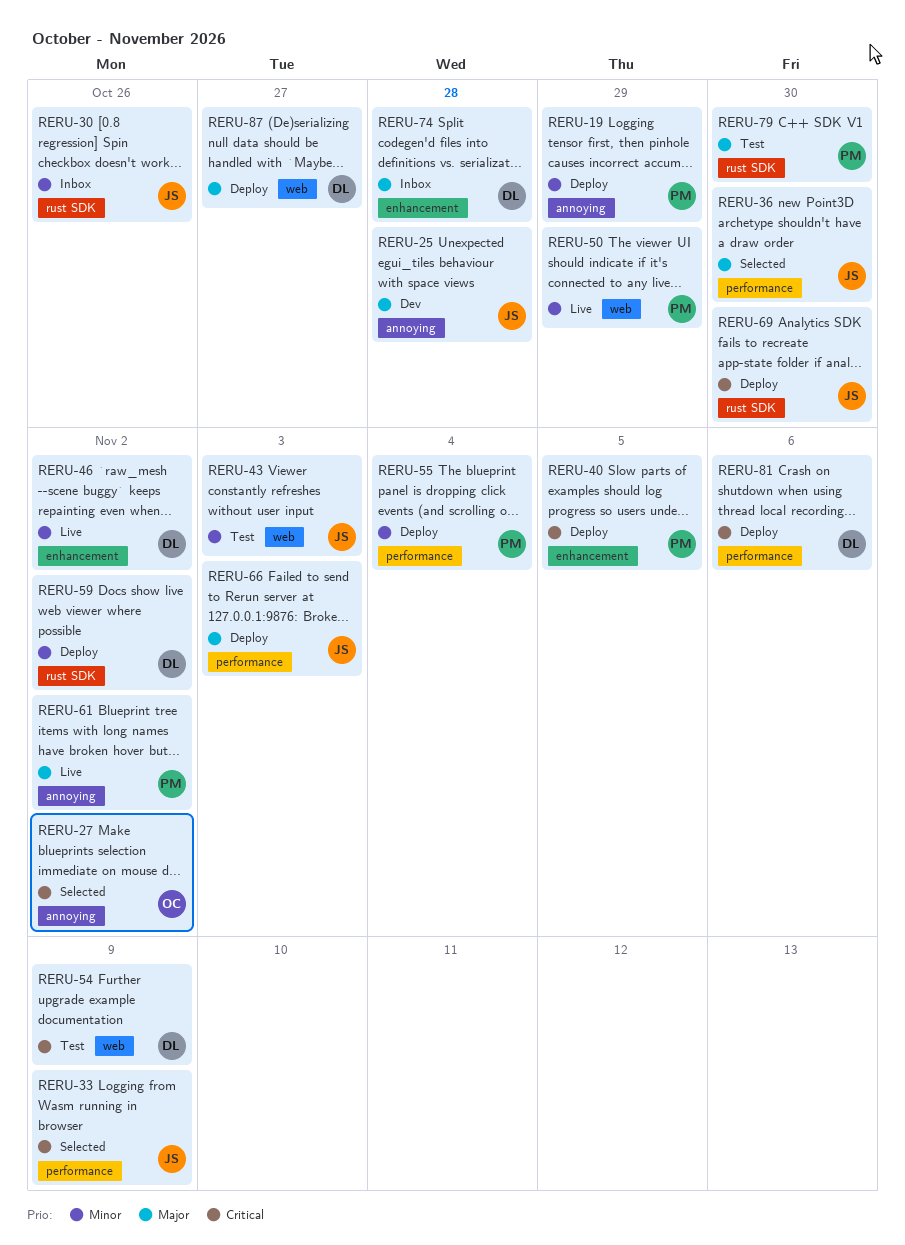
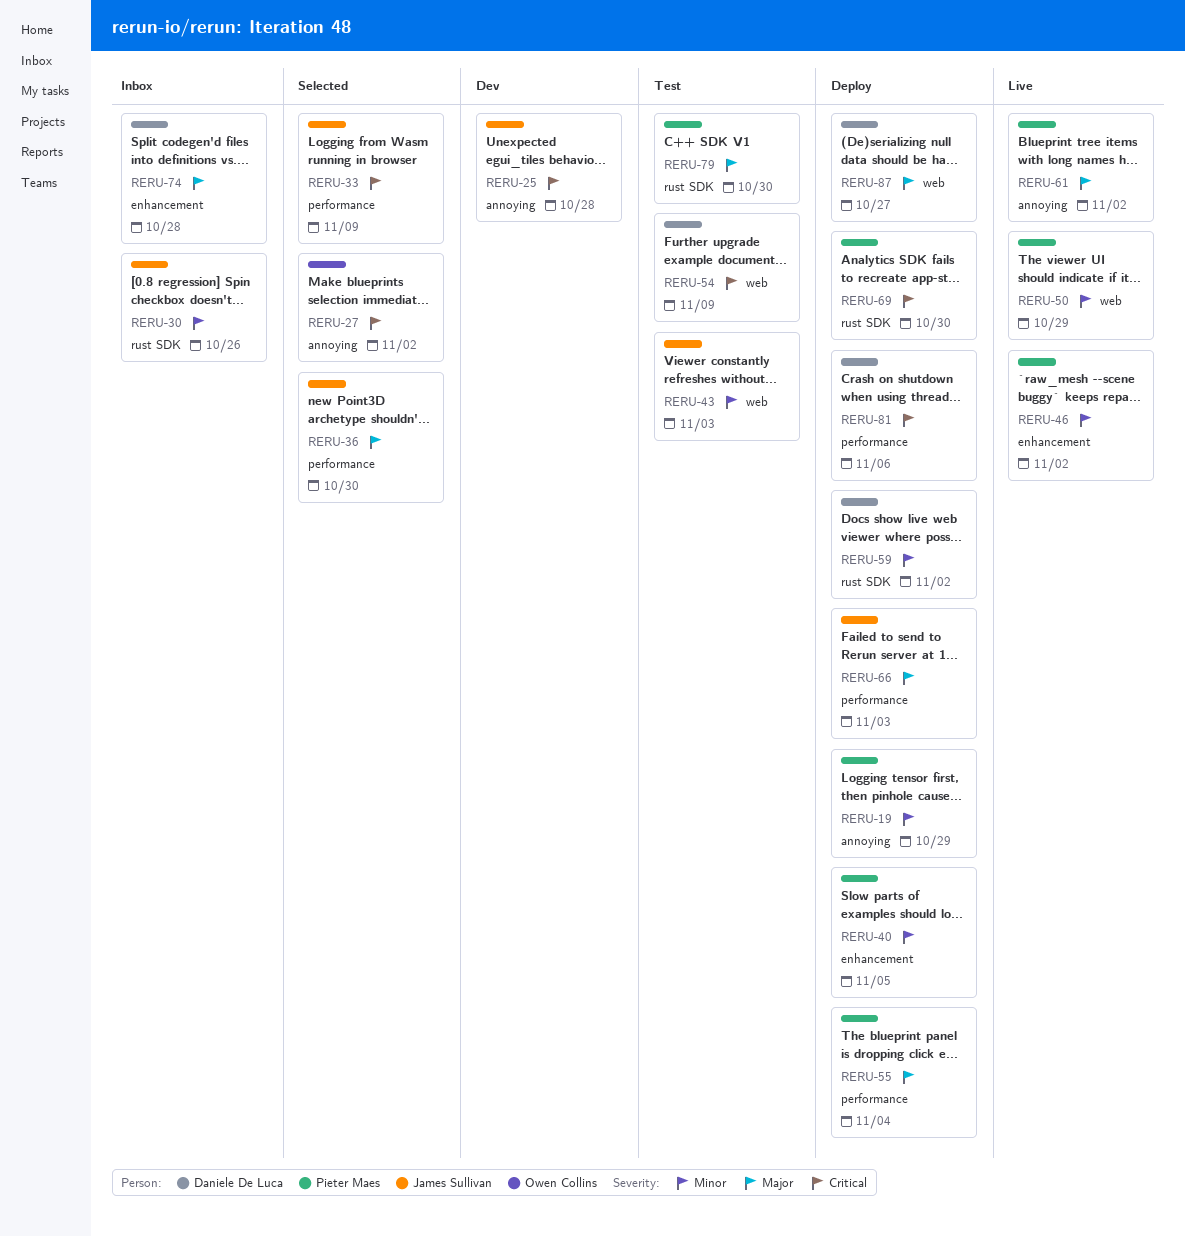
RERU-25, priority: Major -> Critical
RERU-40, priority: Critical -> Minor
RERU-46, owner: Daniele De Luca -> Pieter Maes
RERU-55, priority: Minor -> Major
RERU-69, owner: James Sullivan -> Pieter Maes

